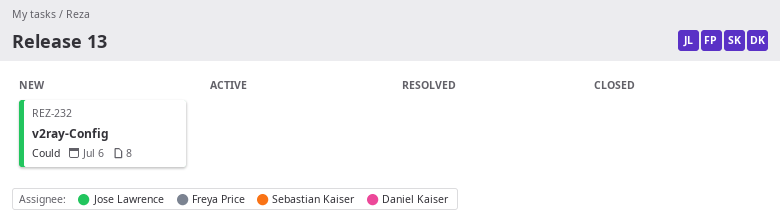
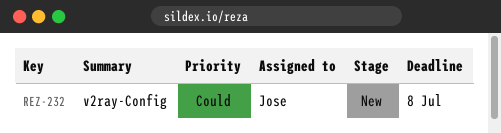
REZ-232, due: Jul 6 -> Jul 8

